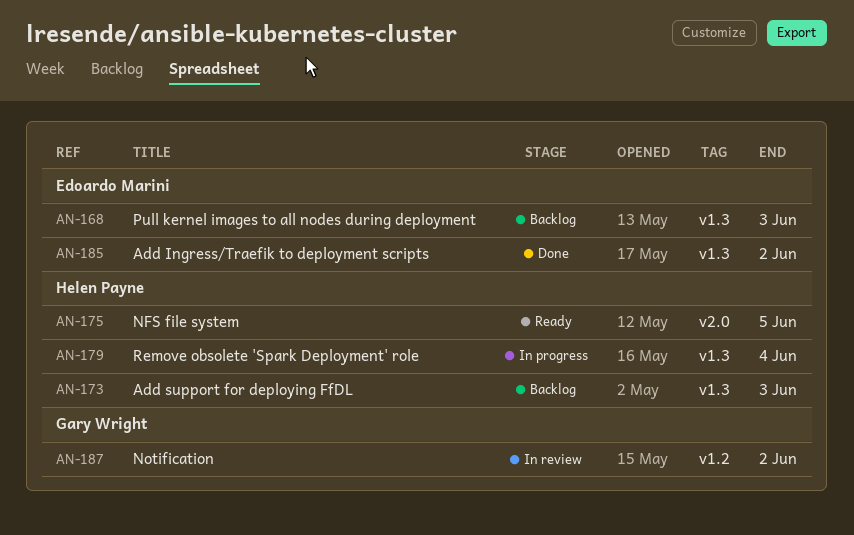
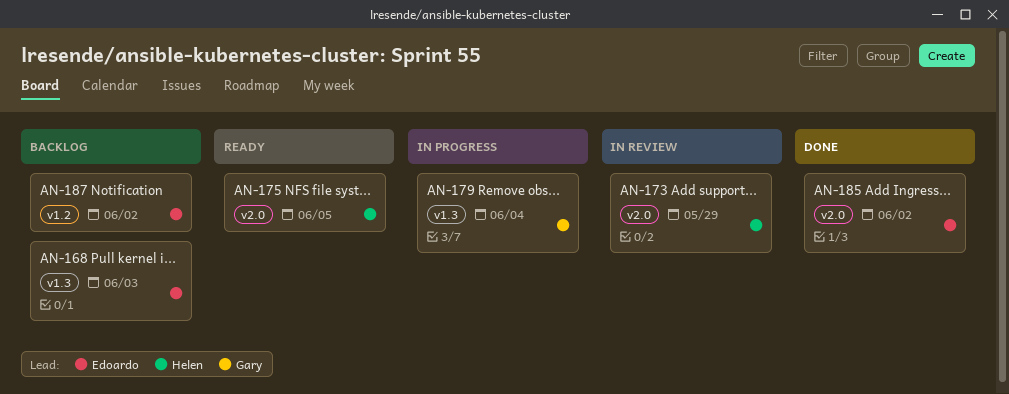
AN-173, status: Backlog -> In review
AN-173, label: v1.3 -> v2.0
AN-173, due: Jun 3 -> May 29
AN-179, owner: Helen Payne -> Gary Wright
AN-185, label: v1.3 -> v2.0
AN-187, status: In review -> Backlog
AN-187, owner: Gary Wright -> Edoardo Marini

